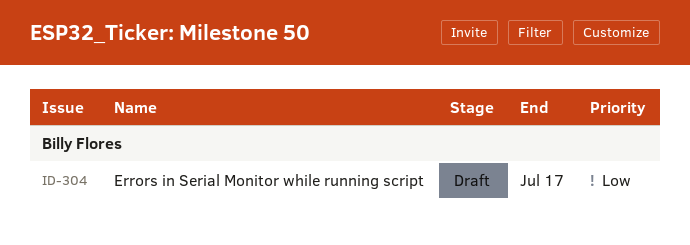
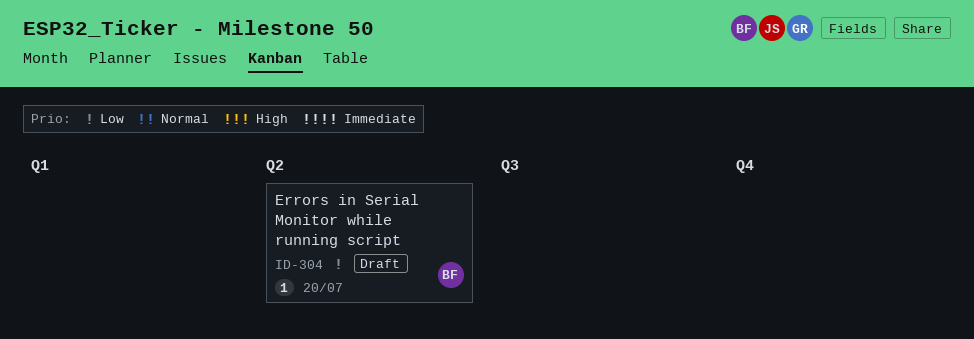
ID-304, due: Jul 17 -> Jul 20

